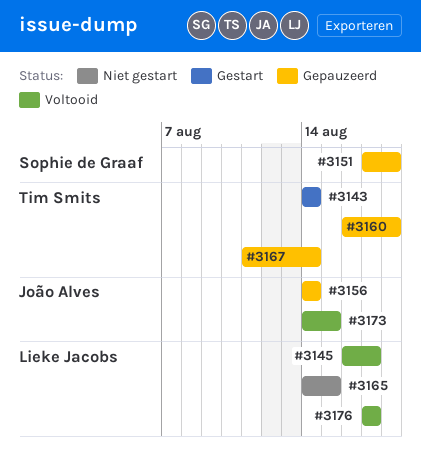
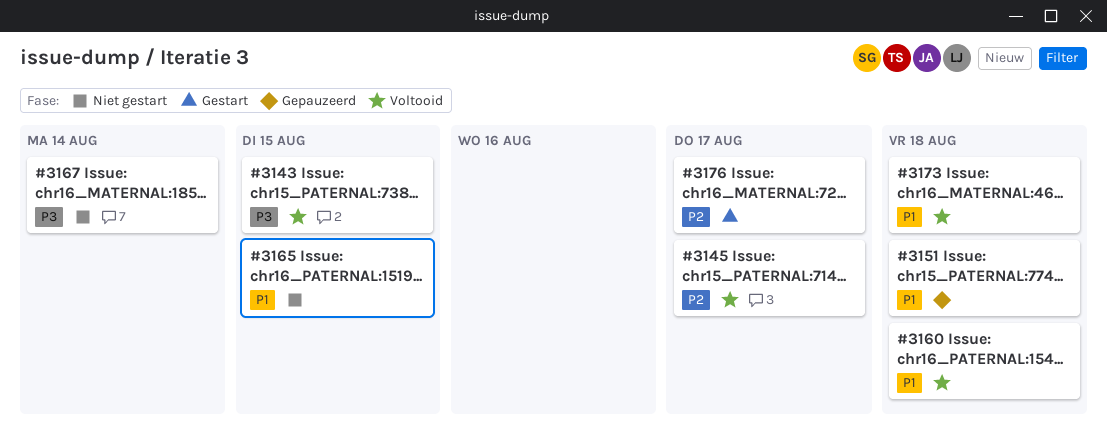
#3143, status: Gestart -> Voltooid
#3143, due: Aug 14 -> Aug 15
#3156: present -> none
#3160, status: Gepauzeerd -> Voltooid
#3167, status: Gepauzeerd -> Niet gestart
#3173, due: Aug 15 -> Aug 18
#3176, status: Voltooid -> Gestart

